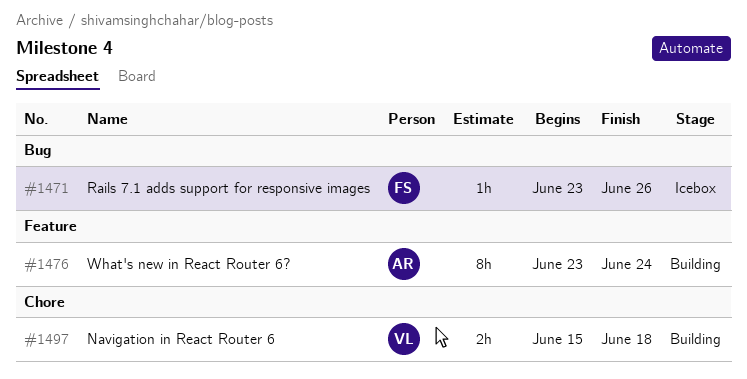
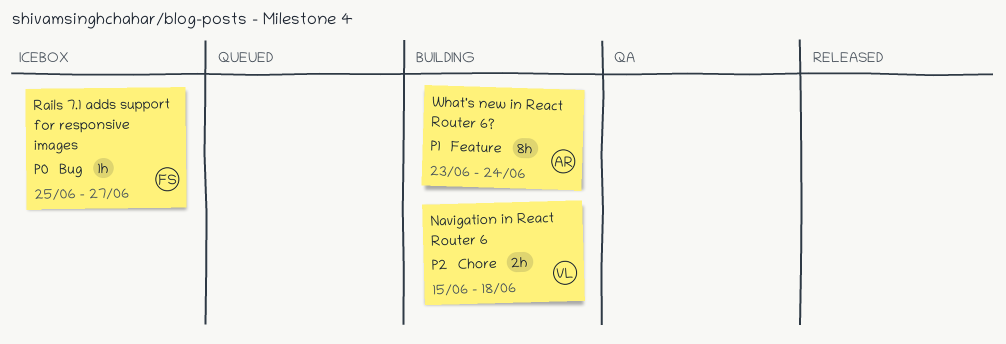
Rails 7.1 adds support for responsive images, start: Jun 23 -> Jun 25
Rails 7.1 adds support for responsive images, due: Jun 26 -> Jun 27

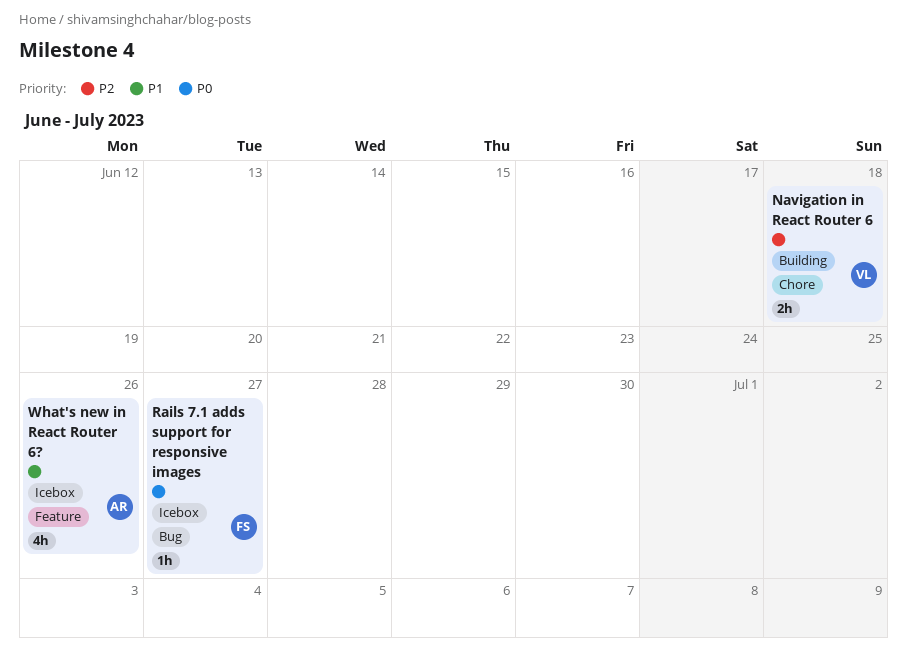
What's new in React Router 6?, status: Building -> Icebox
What's new in React Router 6?, estimate: 8h -> 4h
What's new in React Router 6?, due: Jun 24 -> Jun 26

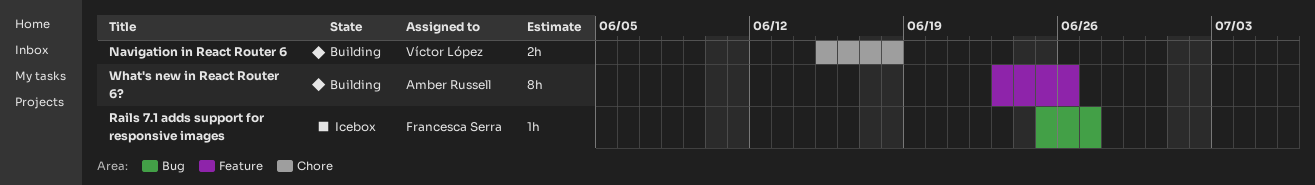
What's new in React Router 6?, status: Icebox -> Building
What's new in React Router 6?, estimate: 4h -> 8h

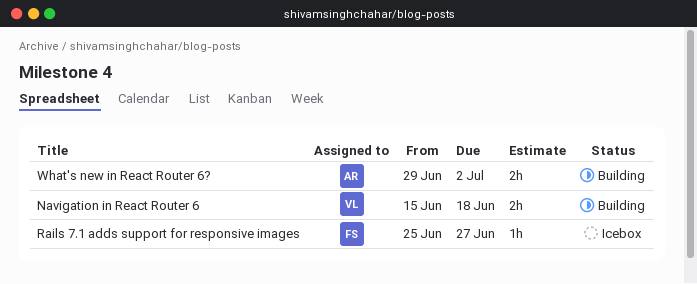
What's new in React Router 6?, estimate: 8h -> 2h
What's new in React Router 6?, start: Jun 23 -> Jun 29
What's new in React Router 6?, due: Jun 26 -> Jul 2

